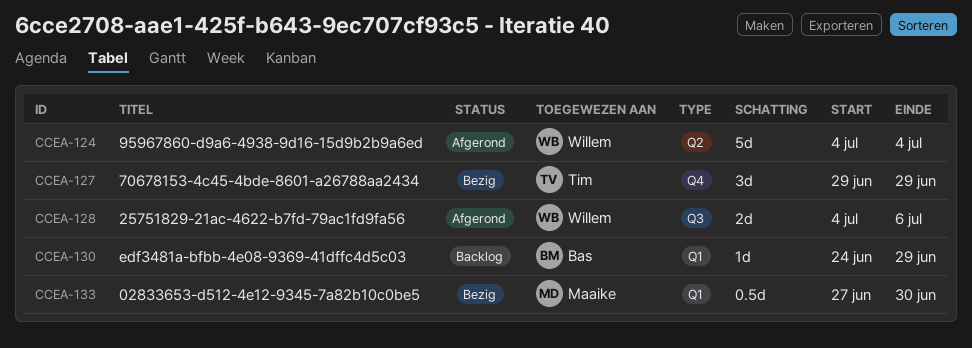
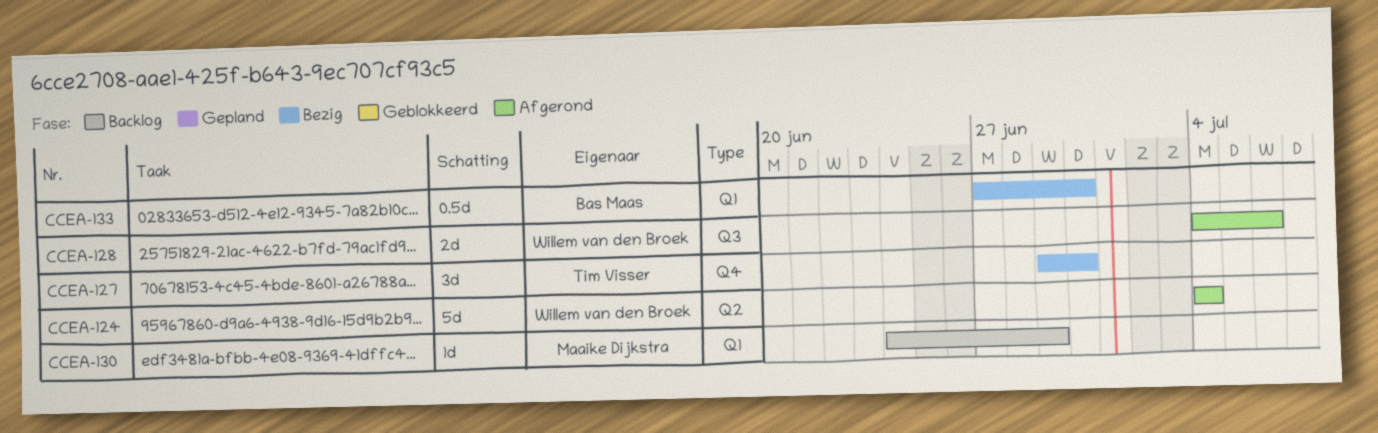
CCEA-127, due: Jun 29 -> Jun 30
CCEA-130, owner: Bas Maas -> Maaike Dijkstra
CCEA-133, owner: Maaike Dijkstra -> Bas Maas

